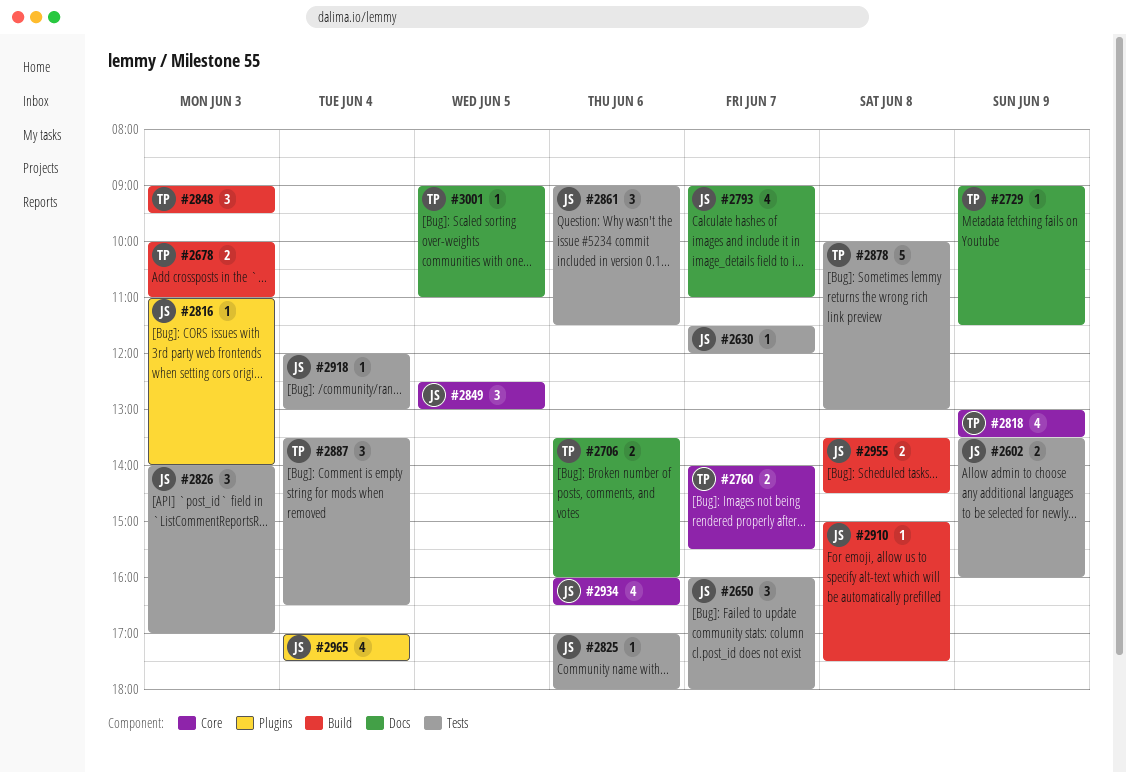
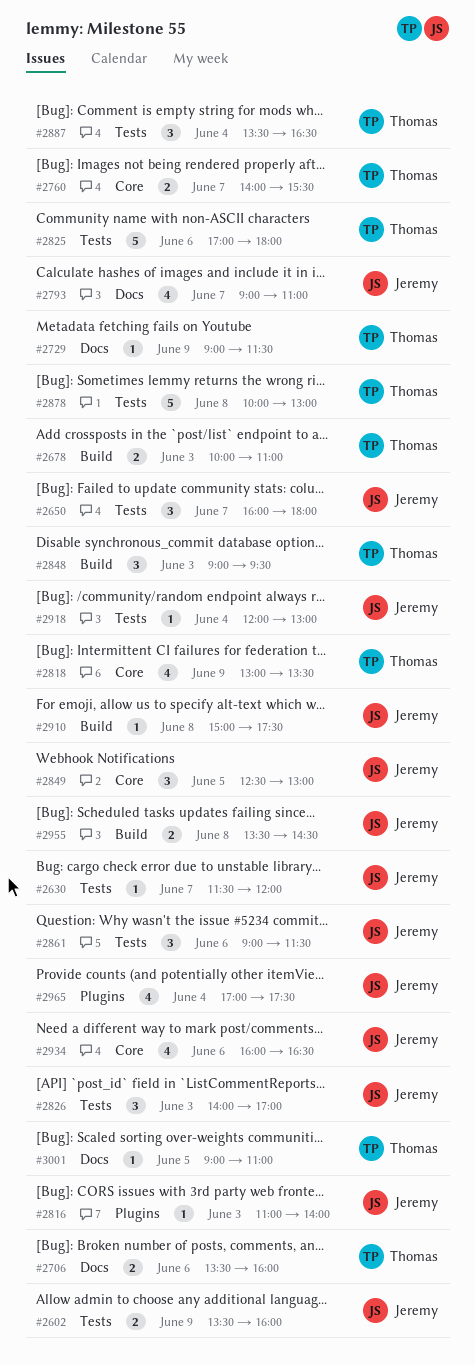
#2825, owner: Jeremy -> Thomas
#2825, estimate: 1 -> 5

